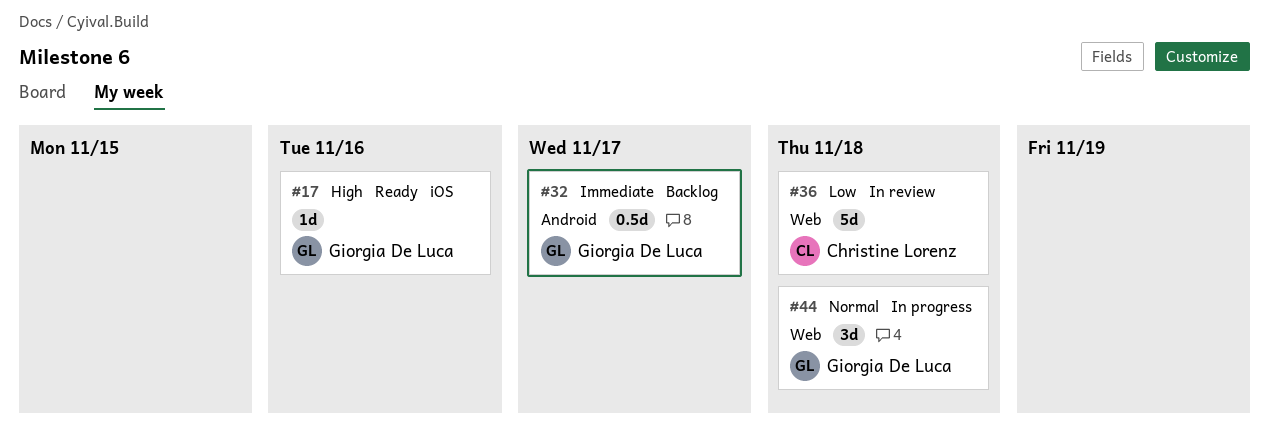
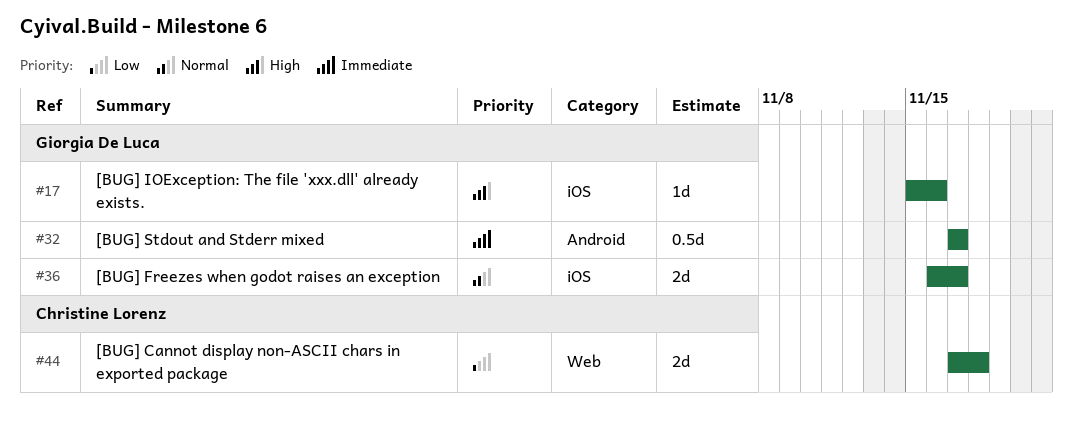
#36, owner: Christine Lorenz -> Giorgia De Luca
#36, priority: Low -> Normal
#36, label: Web -> iOS
#36, estimate: 5d -> 2d
#36, due: Nov 18 -> Nov 17
#44, owner: Giorgia De Luca -> Christine Lorenz
#44, priority: Normal -> Low
#44, estimate: 3d -> 2d

